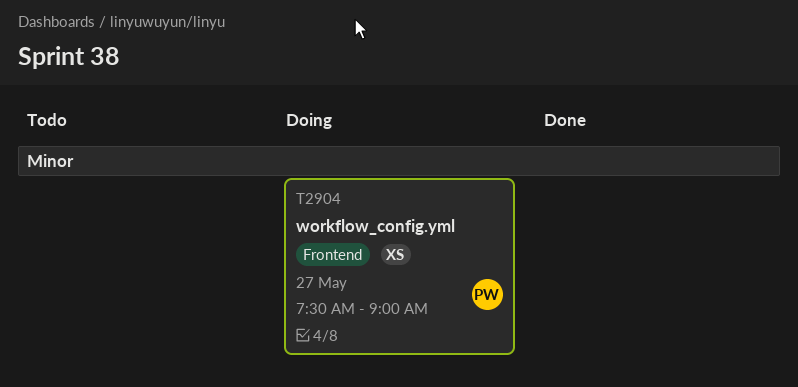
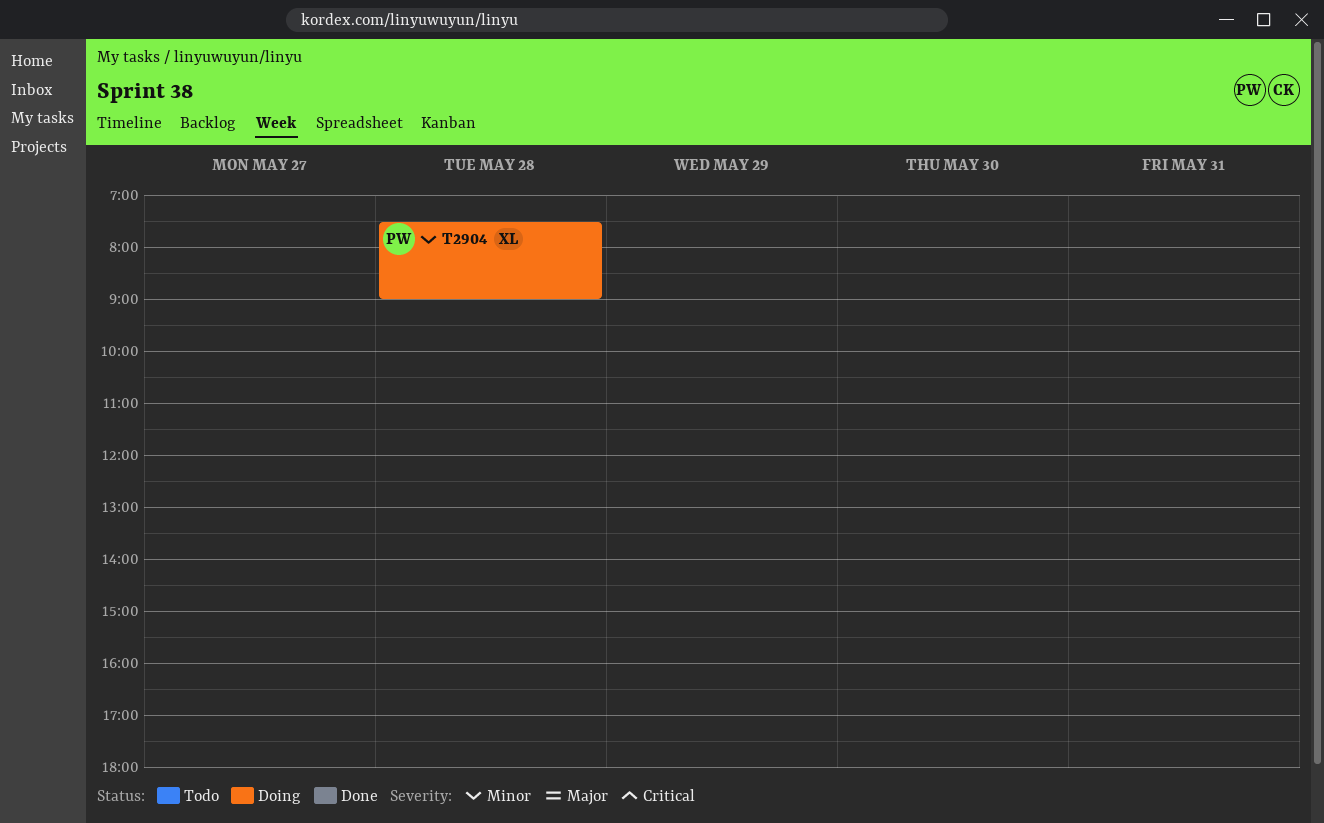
T2904, estimate: XS -> XL
T2904, day: May 27 -> May 28

